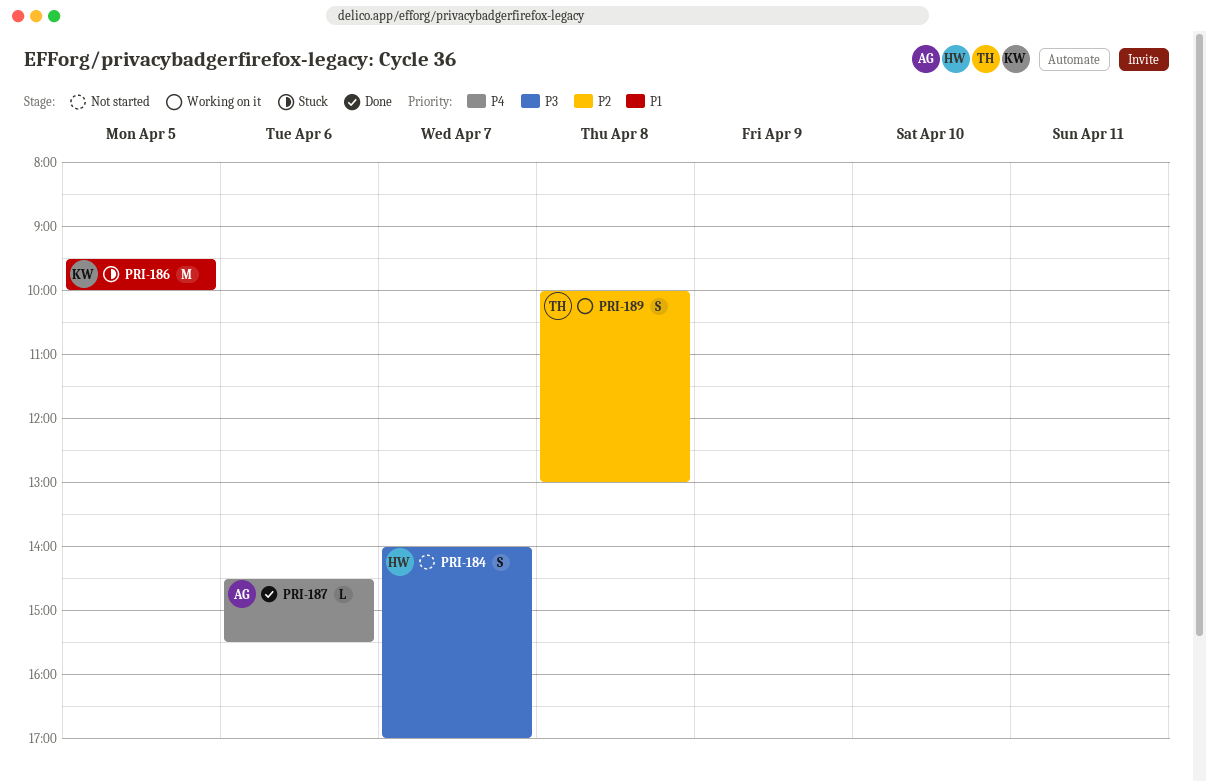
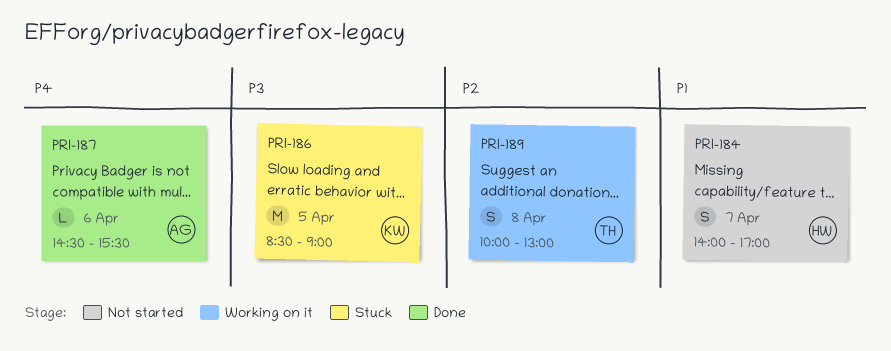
PRI-184, priority: P3 -> P1
PRI-186, priority: P1 -> P3
PRI-186, begins: 09:30 -> 08:30
PRI-186, ends: 10:00 -> 09:00

